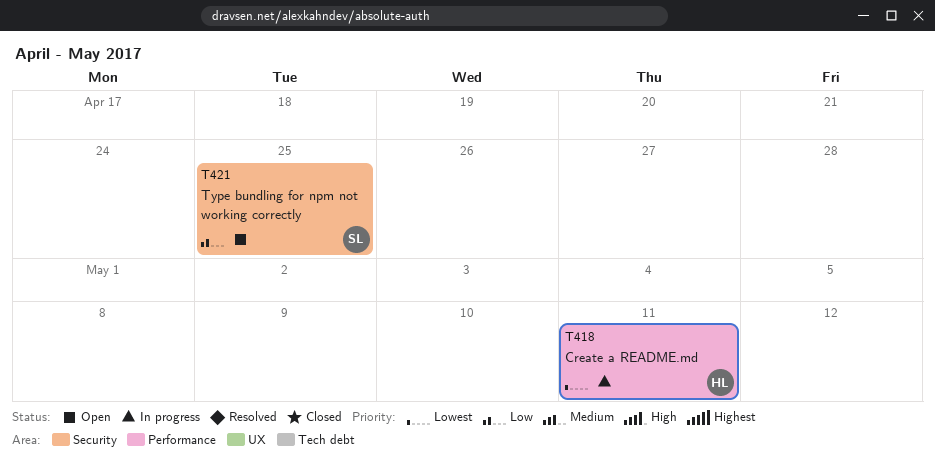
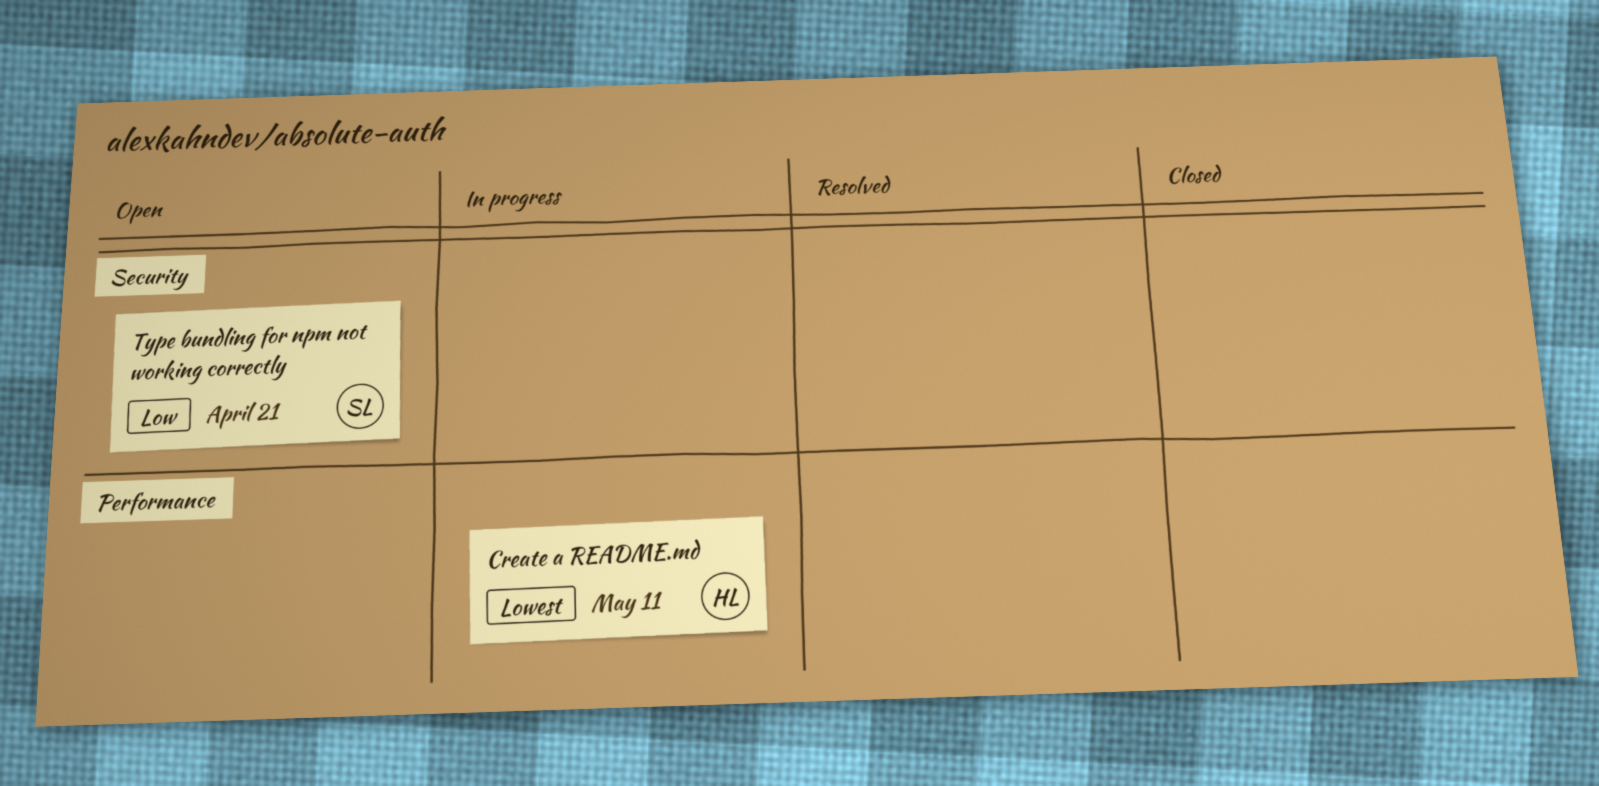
Type bundling for npm not working correctly, due: Apr 25 -> Apr 21

